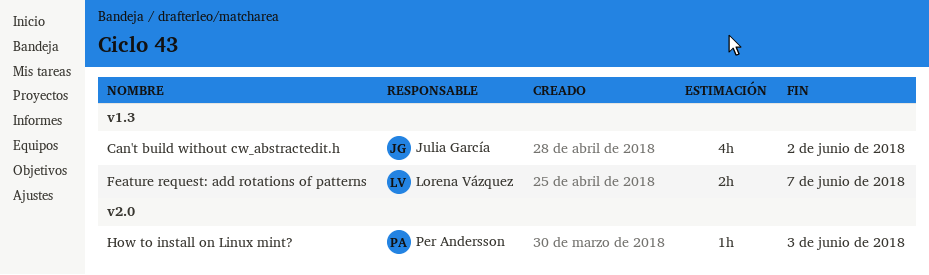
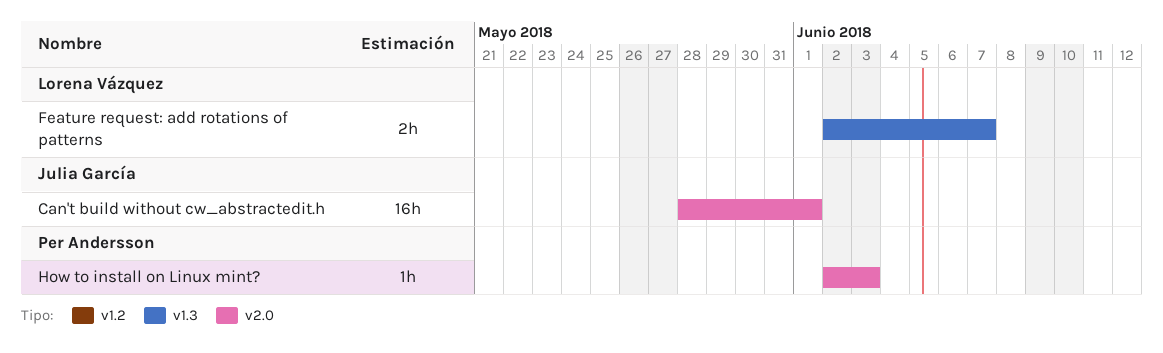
Can't build without cw_abstractedit.h, label: v1.3 -> v2.0
Can't build without cw_abstractedit.h, estimate: 4h -> 16h
Can't build without cw_abstractedit.h, due: Jun 2 -> Jun 1

